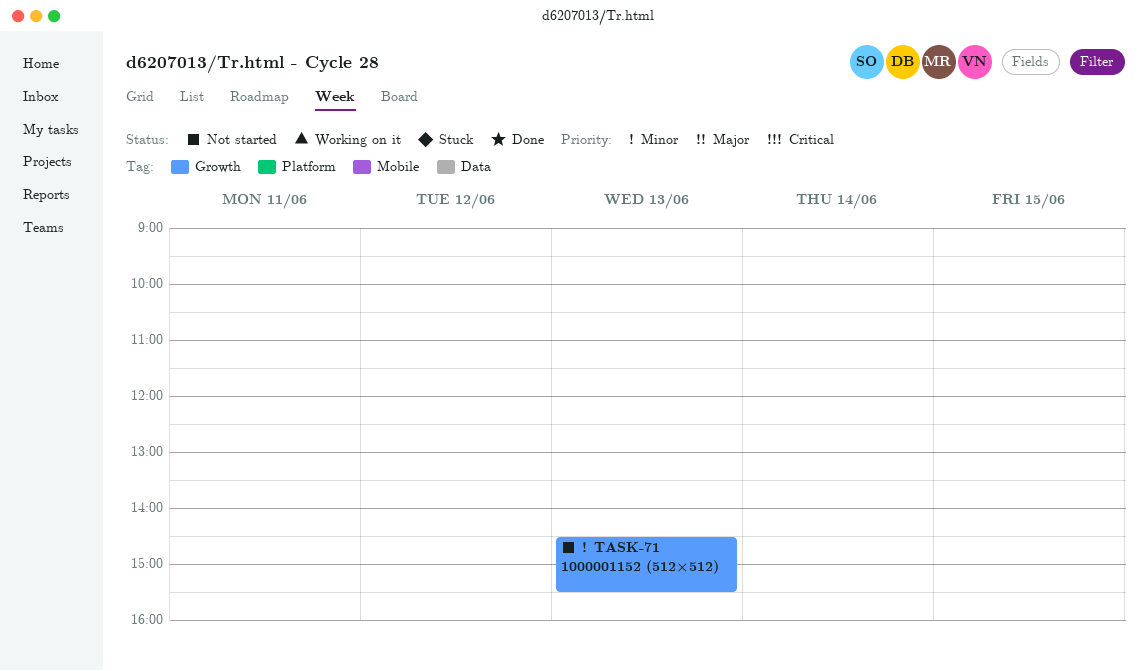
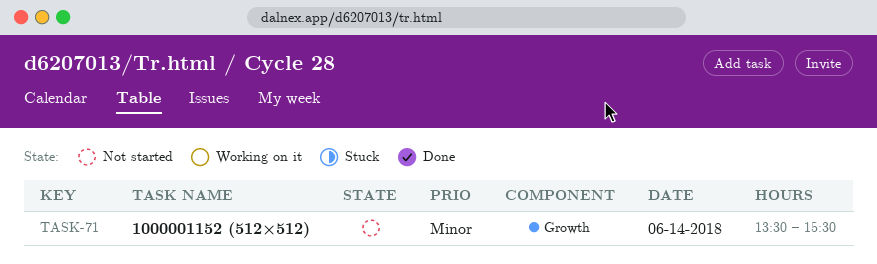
TASK-71, day: Jun 13 -> Jun 14
TASK-71, begins: 14:30 -> 13:30

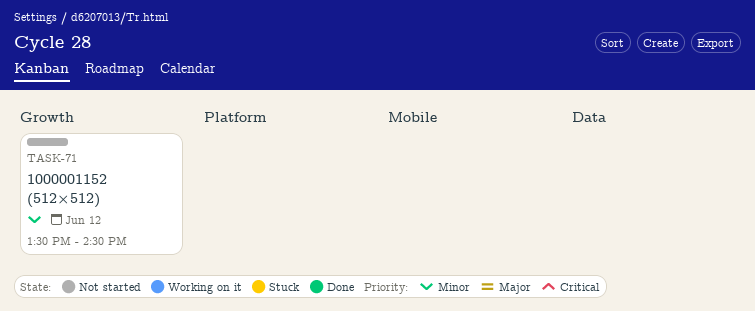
TASK-71, day: Jun 14 -> Jun 12
TASK-71, ends: 15:30 -> 14:30

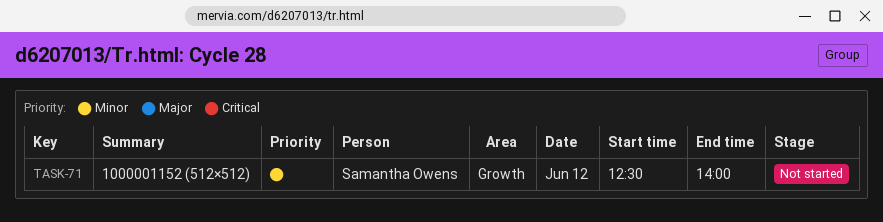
TASK-71, begins: 13:30 -> 12:30
TASK-71, ends: 14:30 -> 14:00

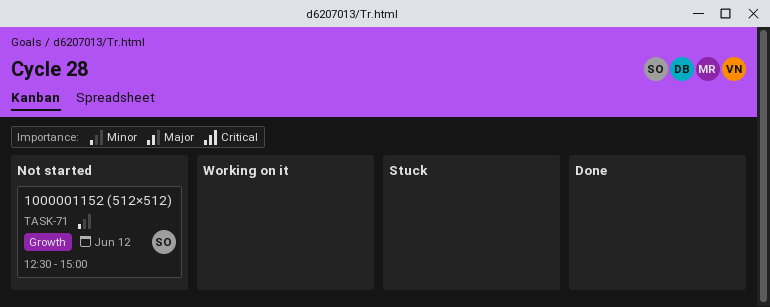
TASK-71, ends: 14:00 -> 15:00

